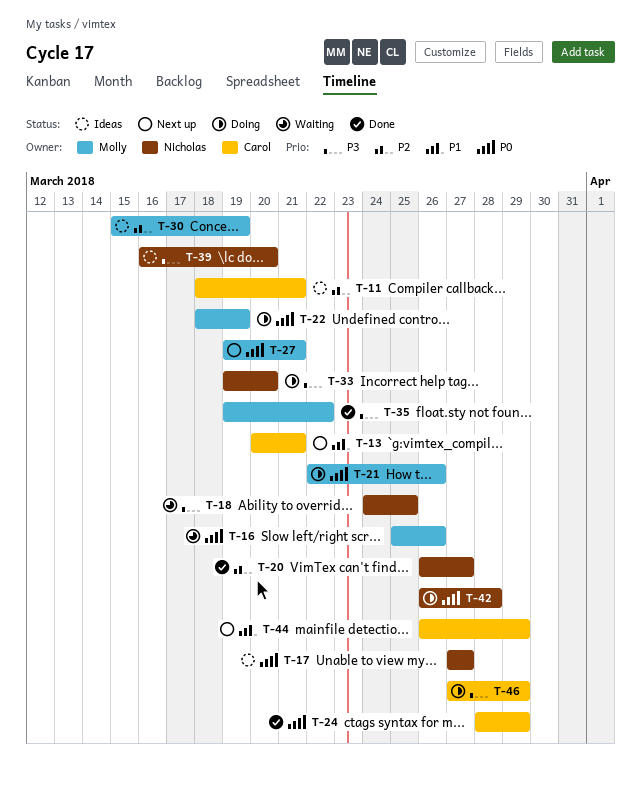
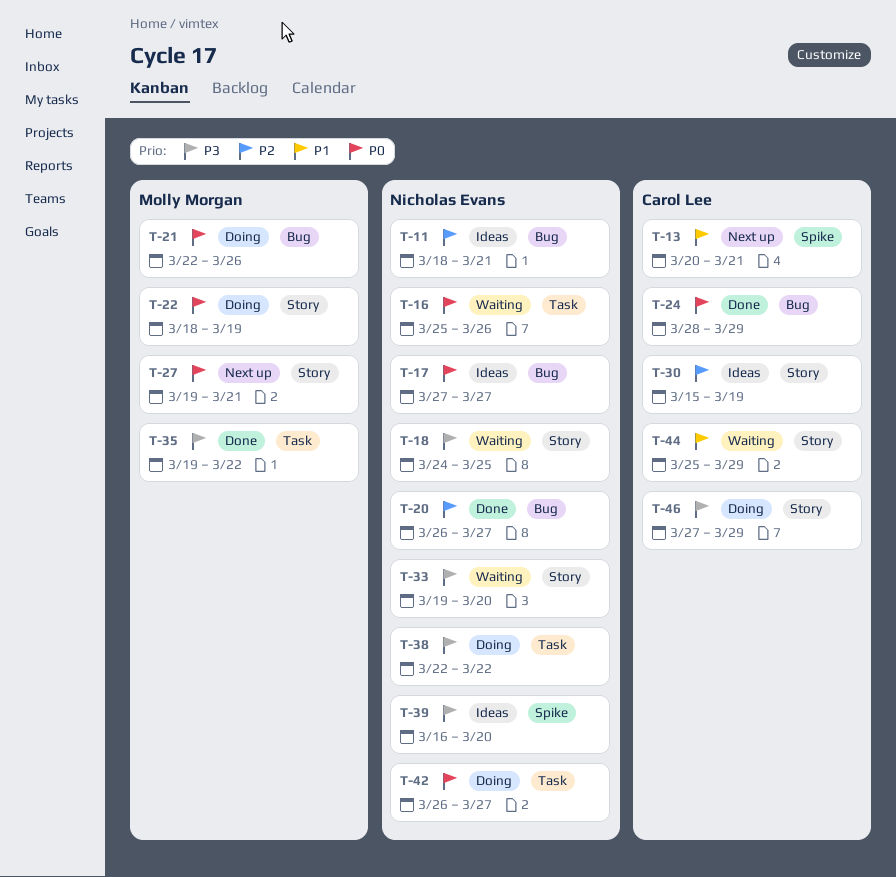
T-11, owner: Carol Lee -> Nicholas Evans
T-16, owner: Molly Morgan -> Nicholas Evans
T-30, owner: Molly Morgan -> Carol Lee
T-33, status: Doing -> Waiting
T-38: none -> present
T-42, due: Mar 28 -> Mar 27
T-44, status: Next up -> Waiting
T-44, start: Mar 26 -> Mar 25

